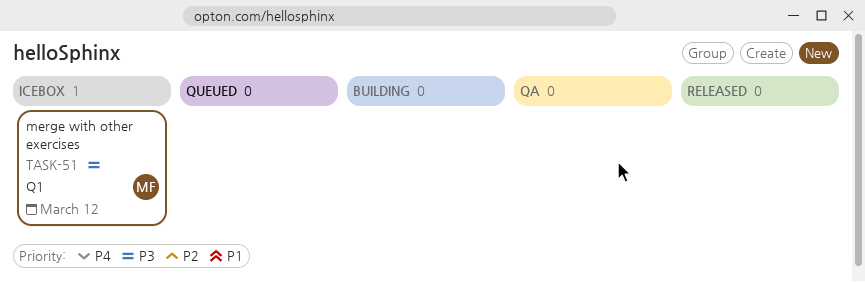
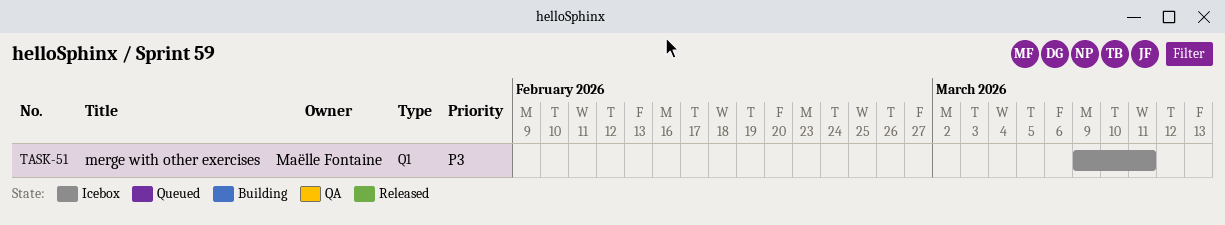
TASK-51, due: Mar 12 -> Mar 11

